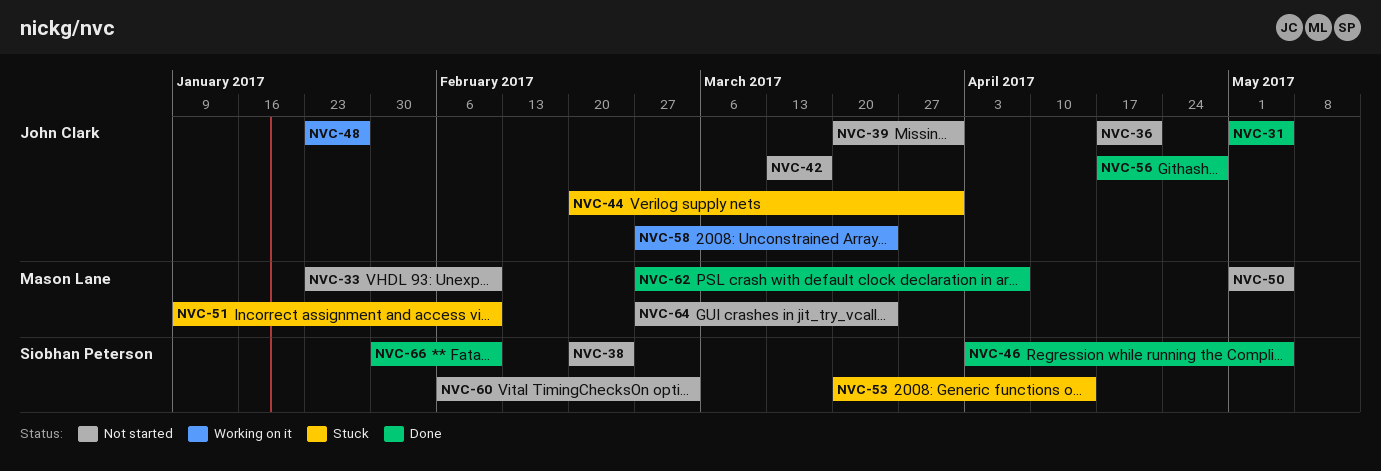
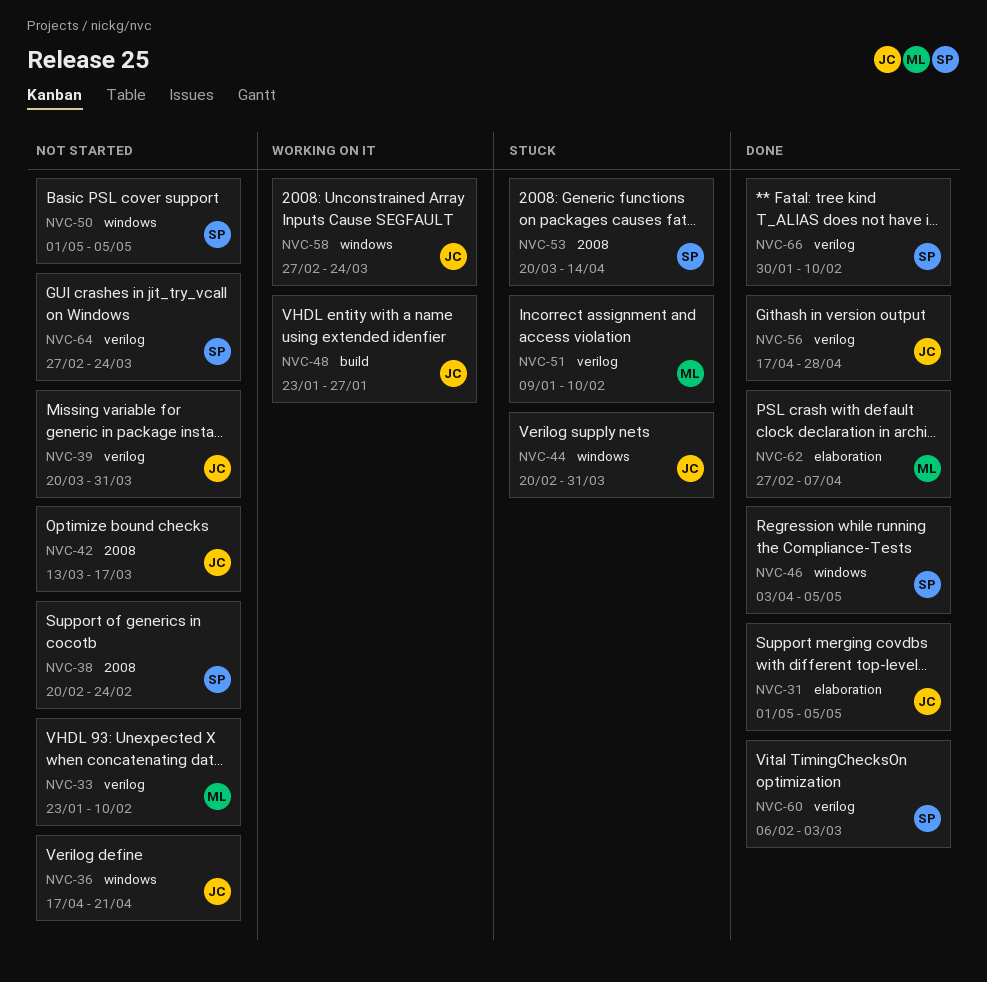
NVC-50, owner: Mason Lane -> Siobhan Peterson
NVC-60, status: Not started -> Done
NVC-64, owner: Mason Lane -> Siobhan Peterson

